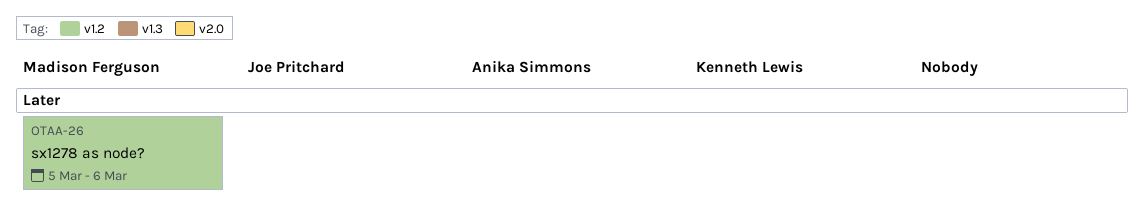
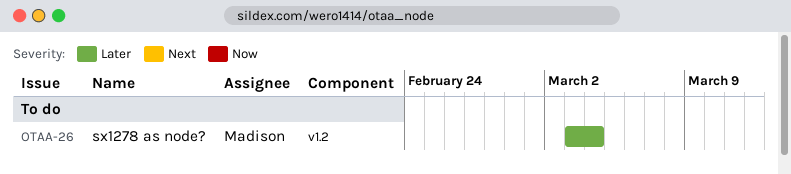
OTAA-26, start: Mar 5 -> Mar 3
OTAA-26, due: Mar 6 -> Mar 4

